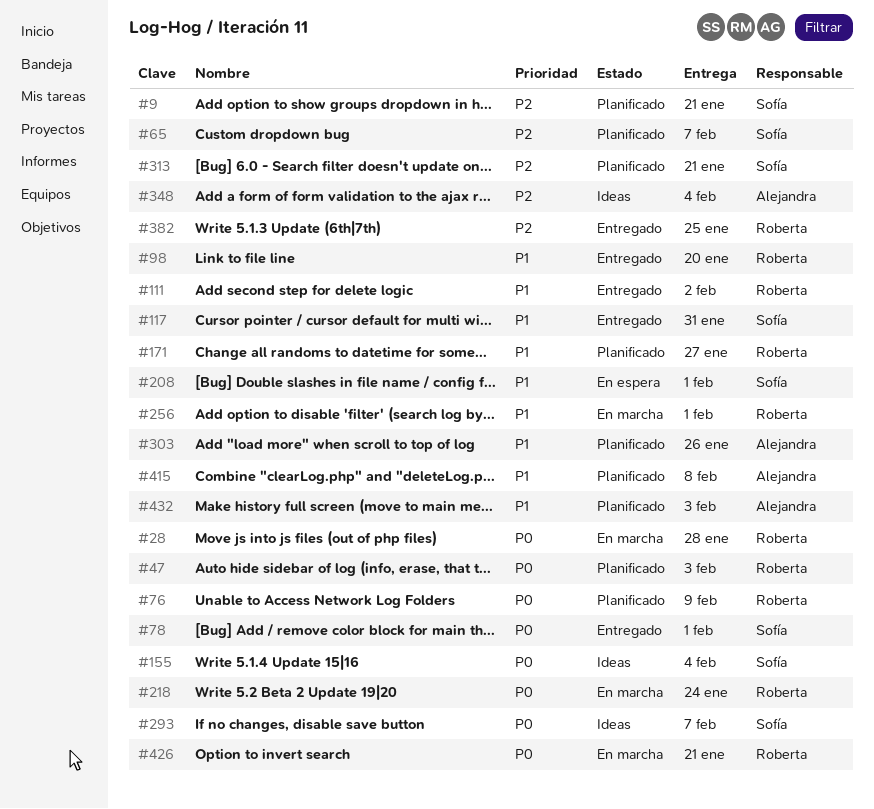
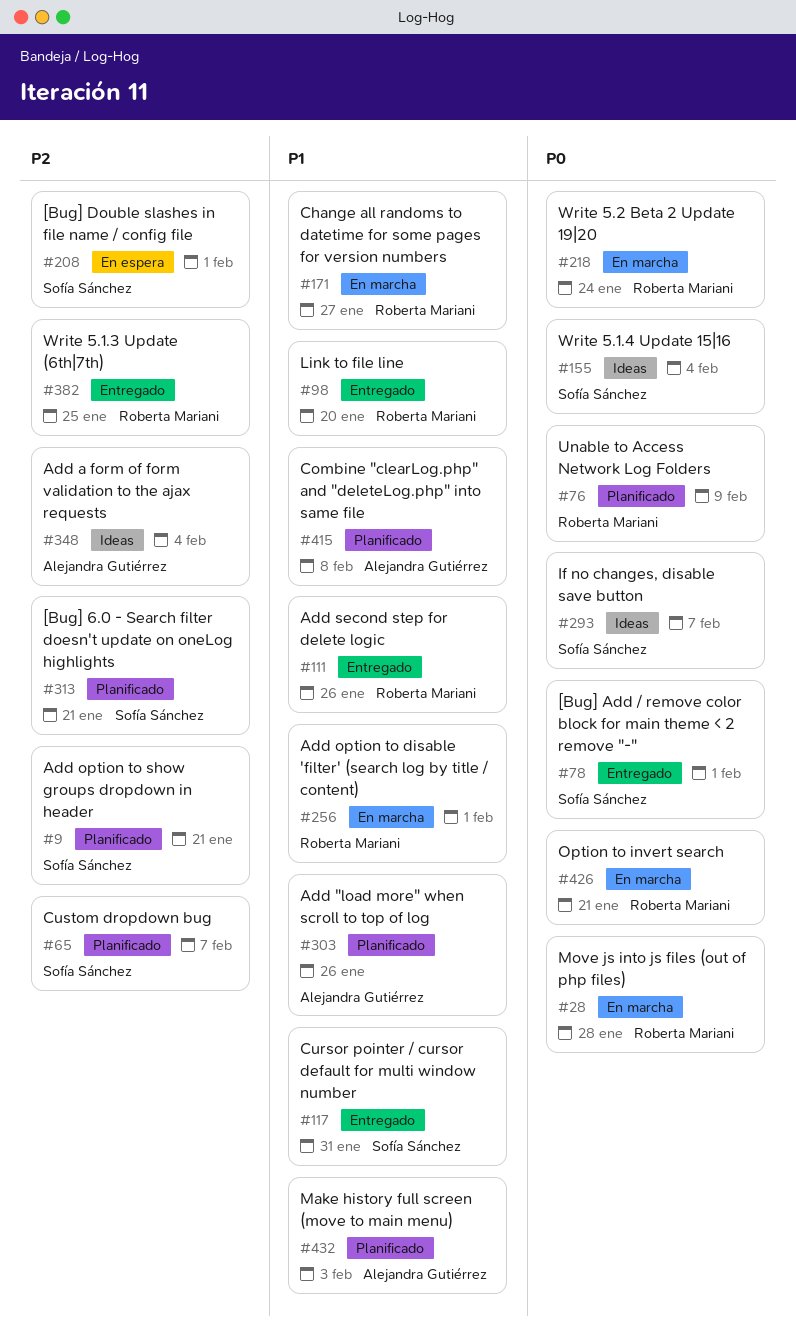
#47: present -> none
#111, due: Feb 2 -> Jan 26
#171, status: Planificado -> En marcha
#208, priority: P1 -> P2

